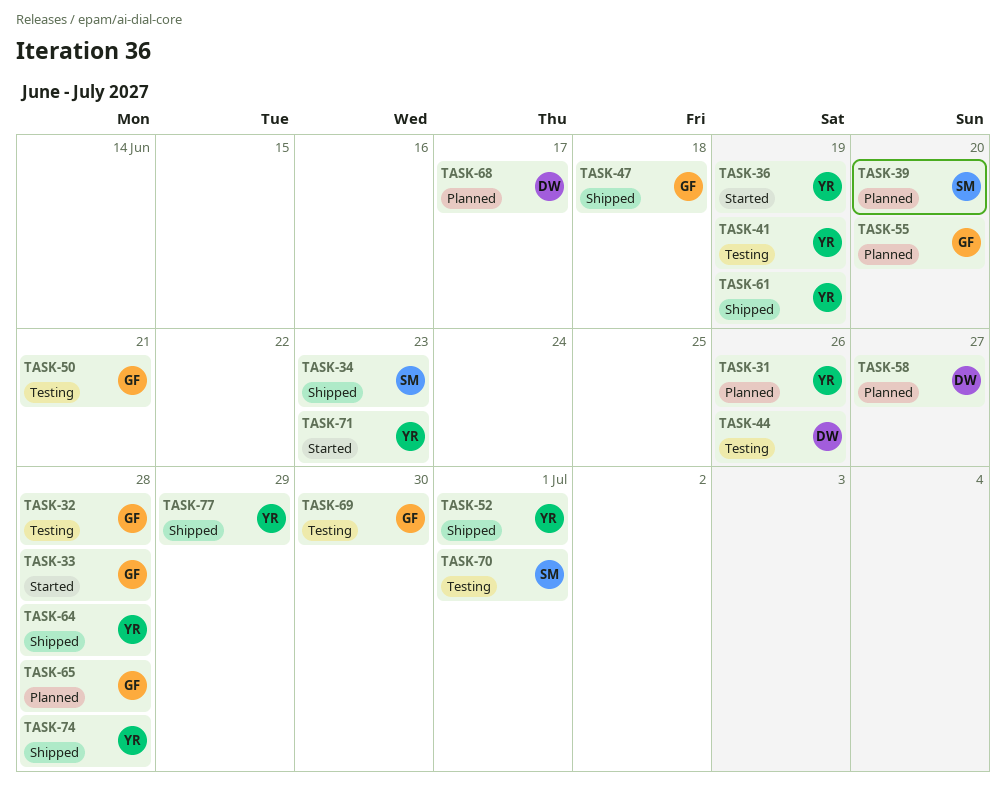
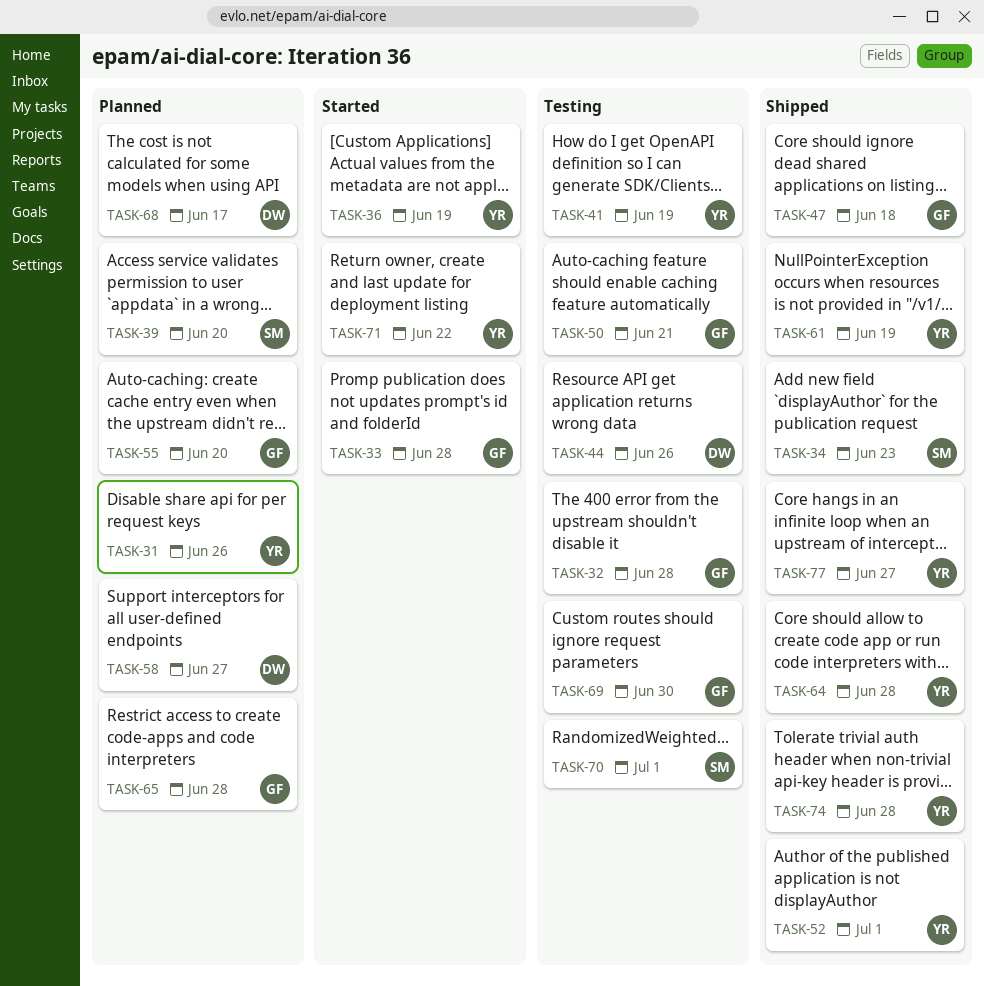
TASK-71, due: Jun 23 -> Jun 22
TASK-77, due: Jun 29 -> Jun 27

